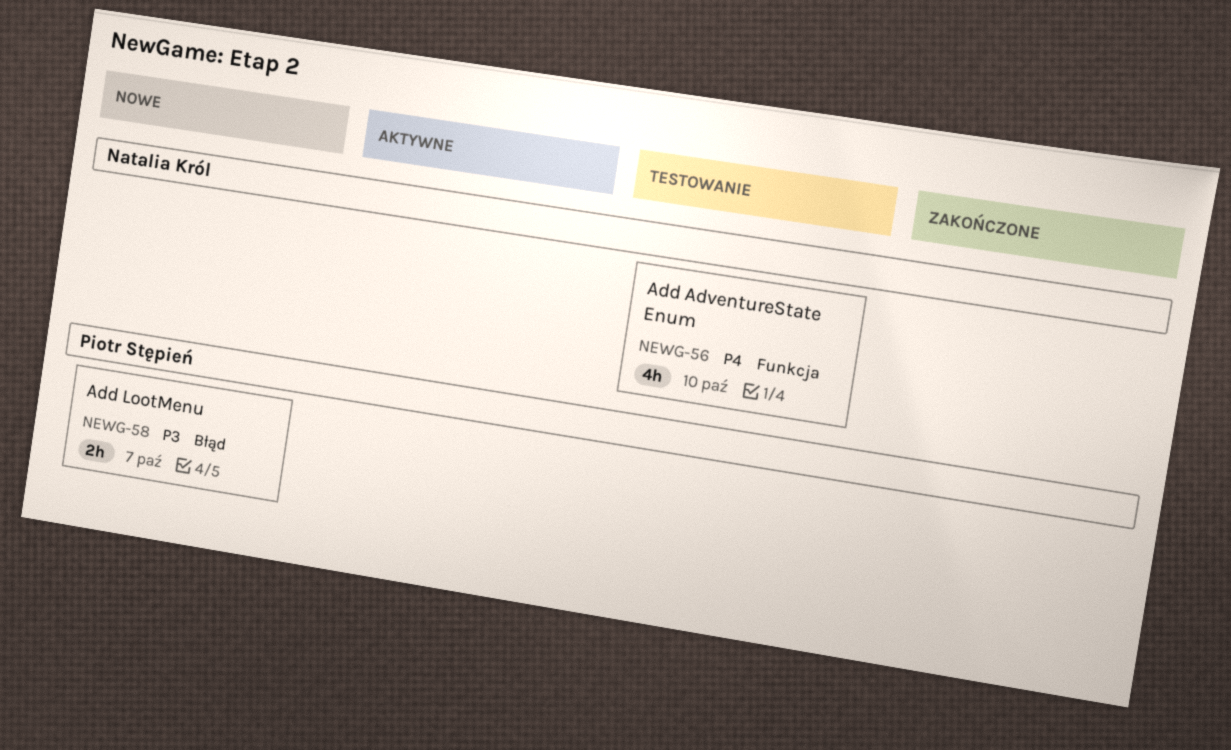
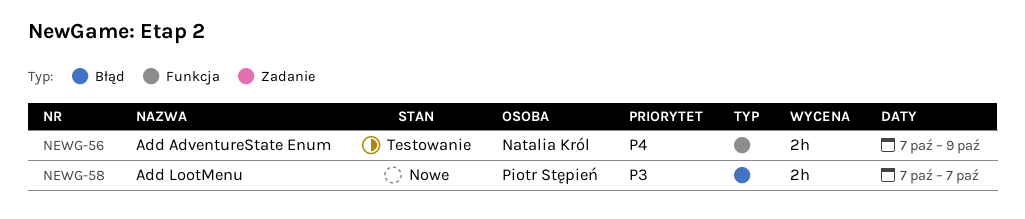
NEWG-56, estimate: 4h -> 2h
NEWG-56, due: Oct 10 -> Oct 9

